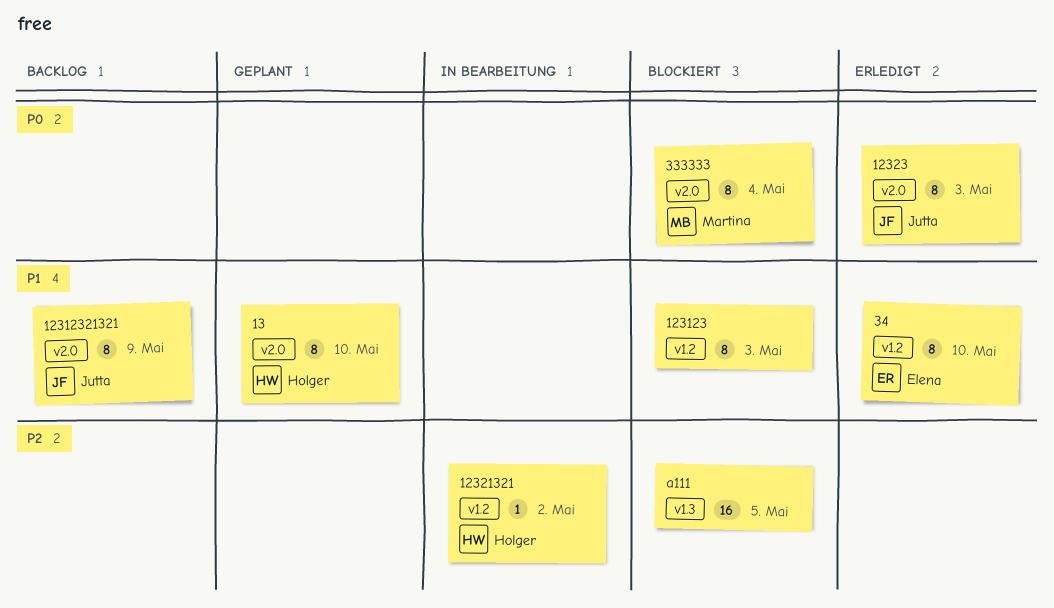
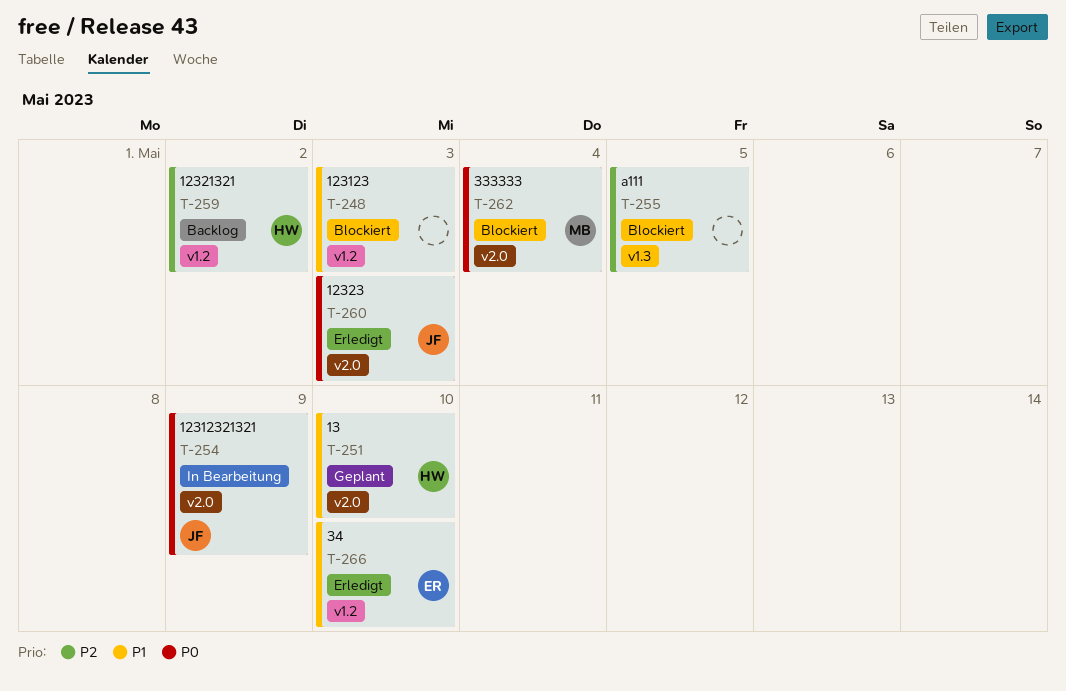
12312321321, status: Backlog -> In Bearbeitung
12312321321, priority: P1 -> P0
12321321, status: In Bearbeitung -> Backlog

